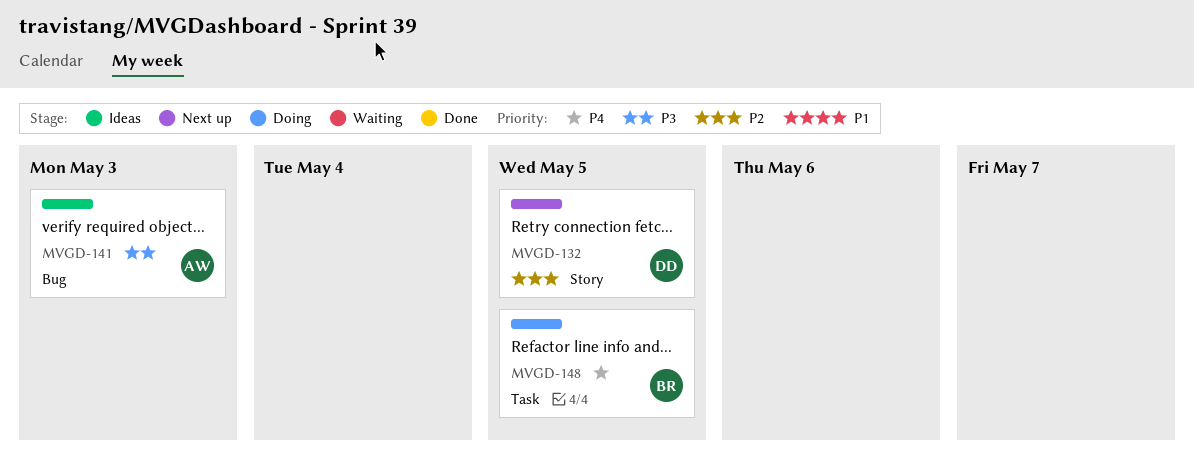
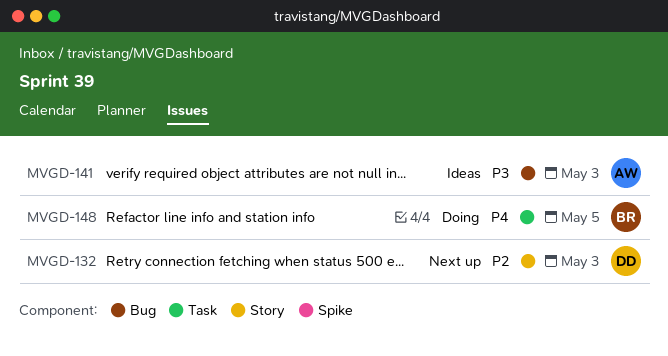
MVGD-132, due: May 5 -> May 3

